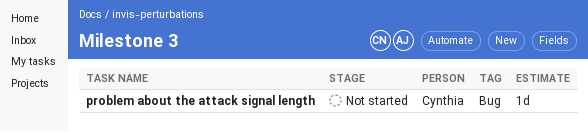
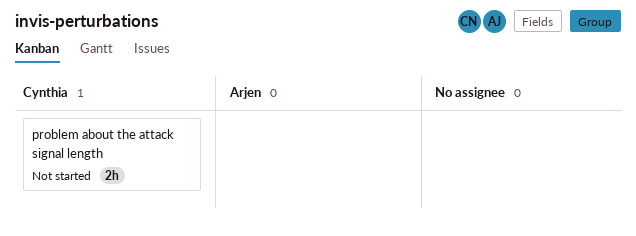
problem about the attack signal length, estimate: 1d -> 2h

